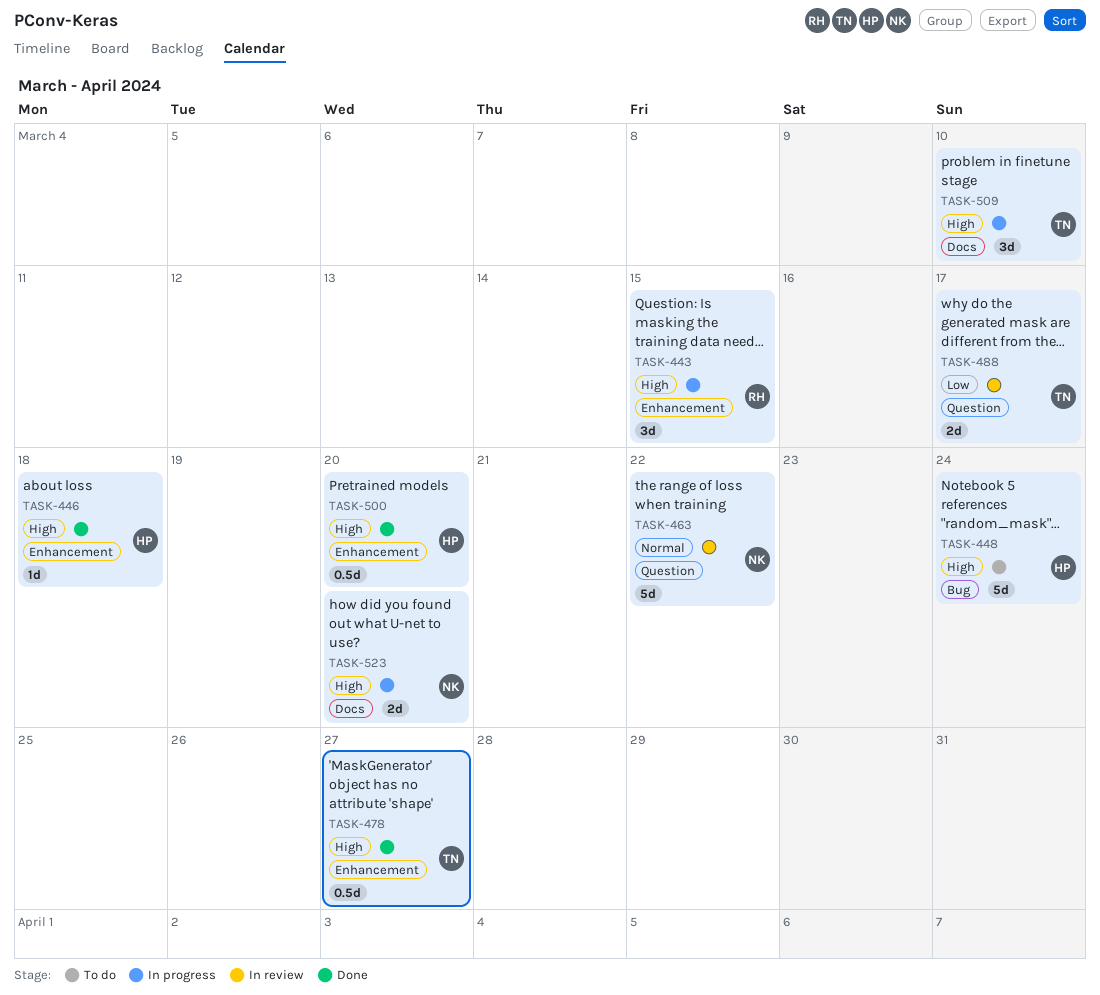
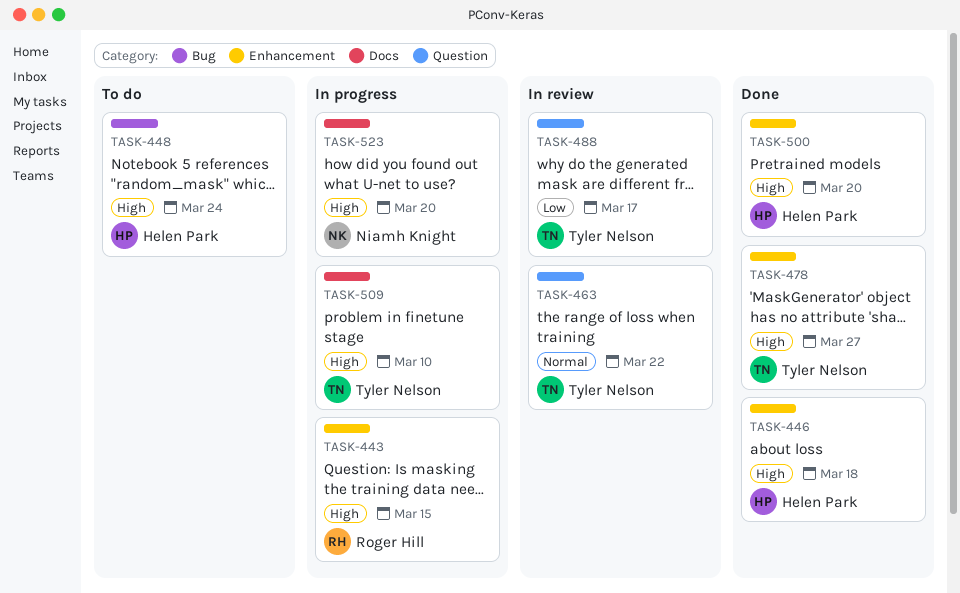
TASK-463, owner: Niamh Knight -> Tyler Nelson

